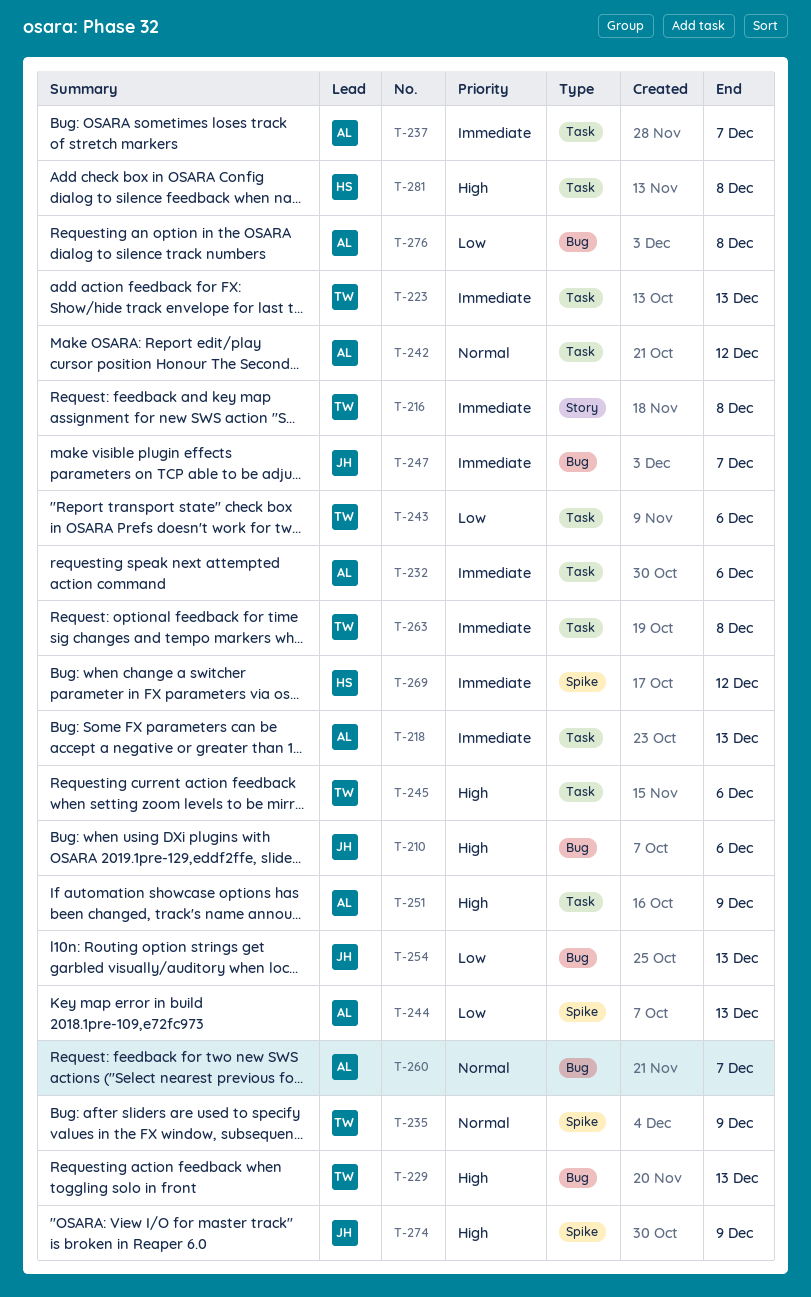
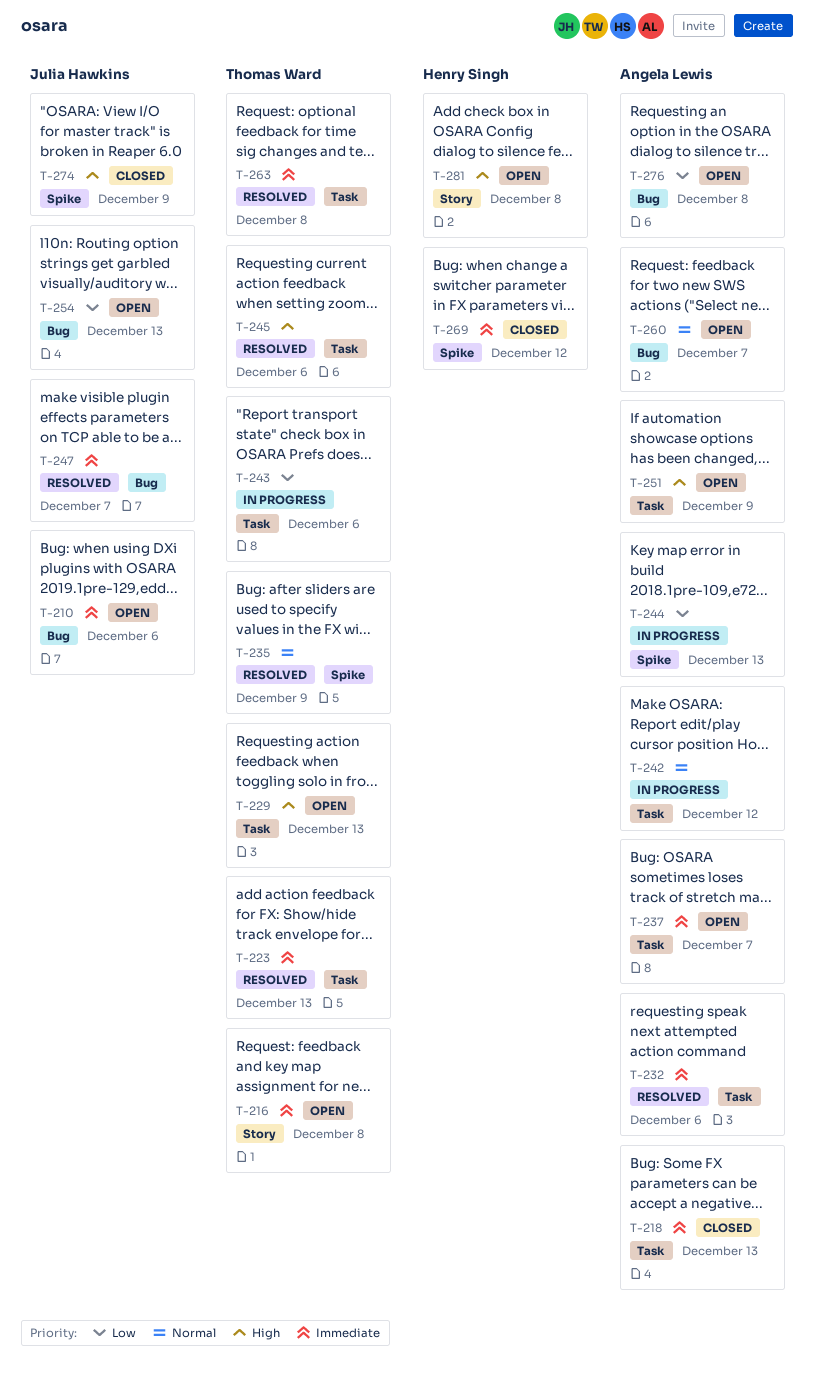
T-210, priority: High -> Immediate
T-229, label: Bug -> Task
T-281, label: Task -> Story

